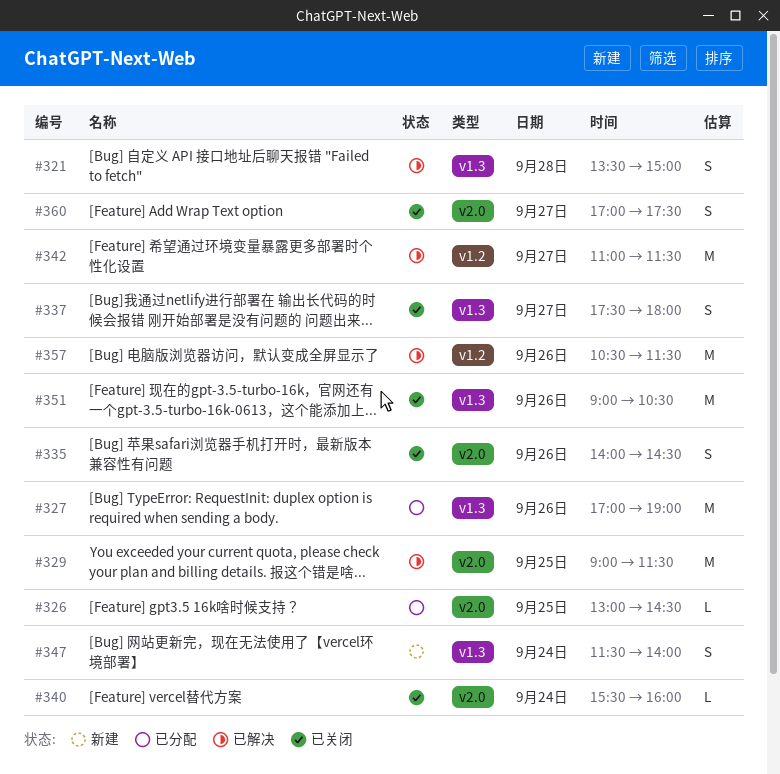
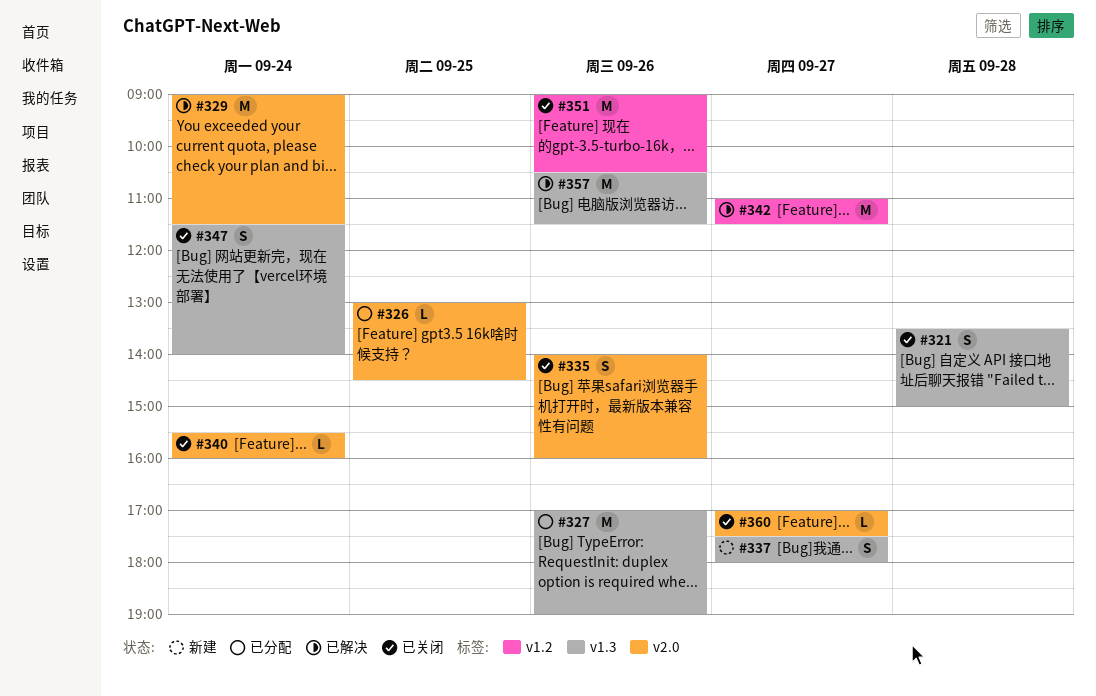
#321, status: 已解决 -> 已关闭
#329, day: Sep 25 -> Sep 24
#335, ends: 14:30 -> 16:00
#337, status: 已关闭 -> 新建
#347, status: 新建 -> 已关闭
#351, label: v1.3 -> v1.2
#357, label: v1.2 -> v1.3
#360, estimate: S -> L

